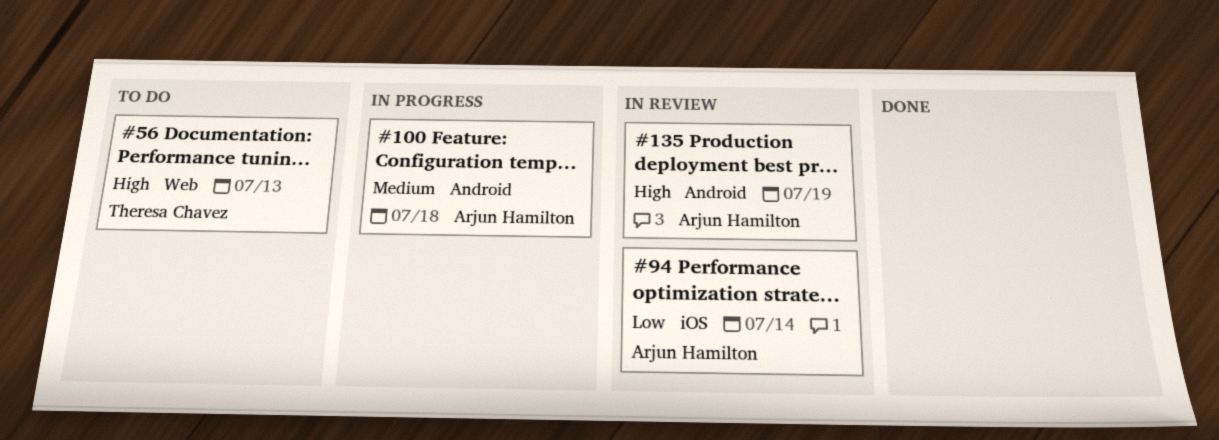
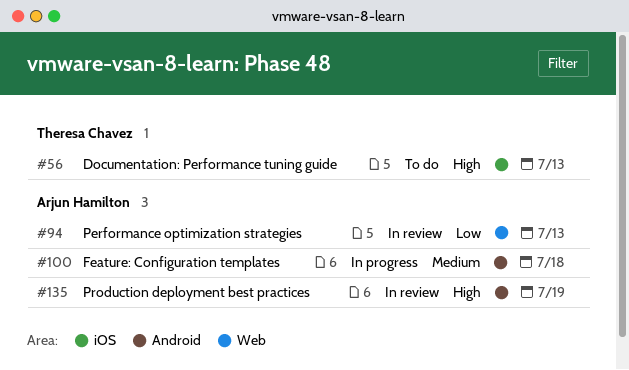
#56, label: Web -> iOS
#94, label: iOS -> Web
#94, due: Jul 14 -> Jul 13

